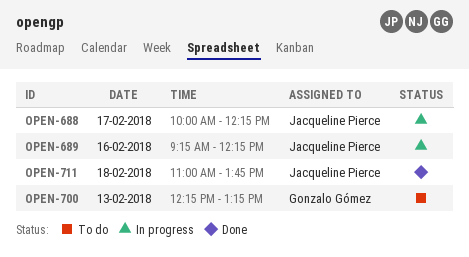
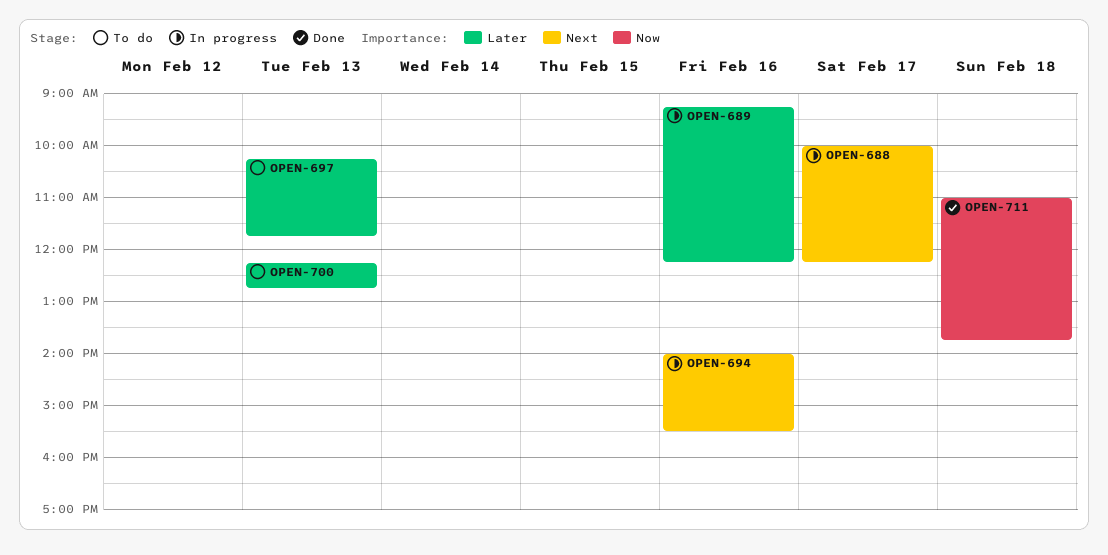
OPEN-694: none -> present
OPEN-697: none -> present
OPEN-700, ends: 13:15 -> 12:45

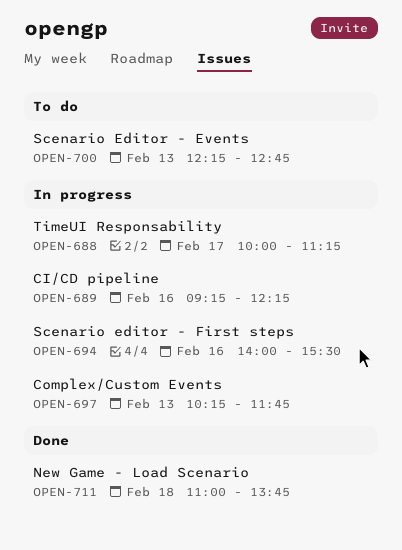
OPEN-688, ends: 12:15 -> 11:15
OPEN-697, status: To do -> In progress

